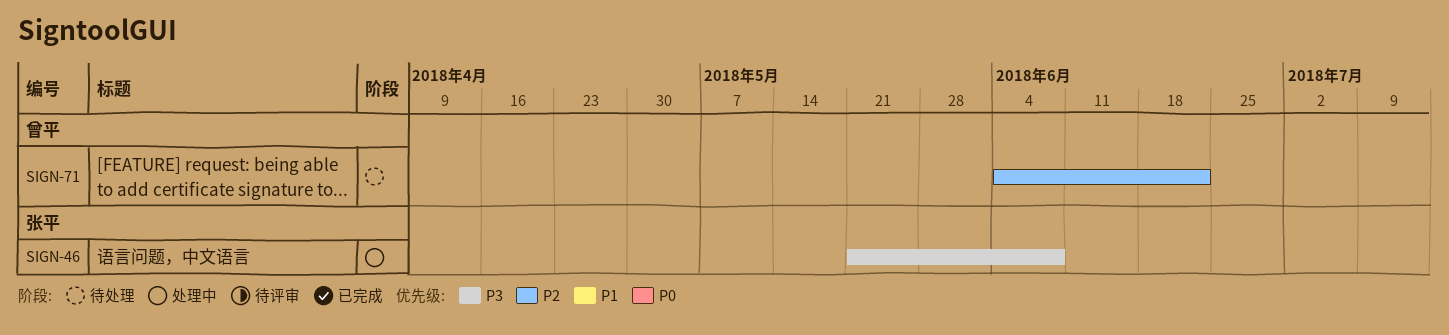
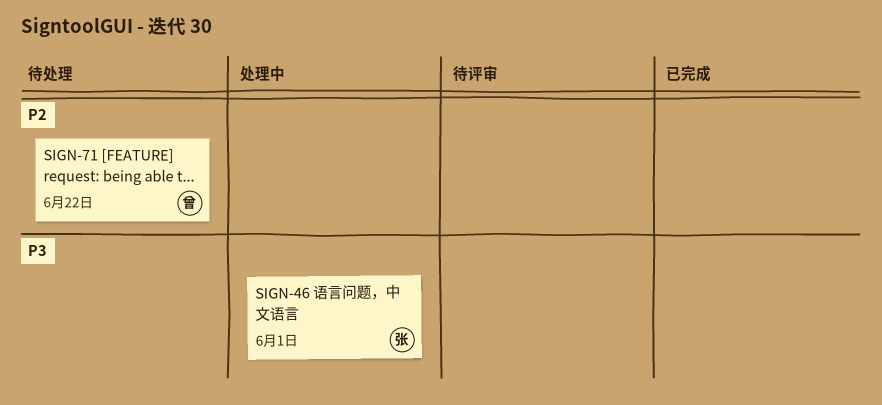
SIGN-46, due: Jun 8 -> Jun 1

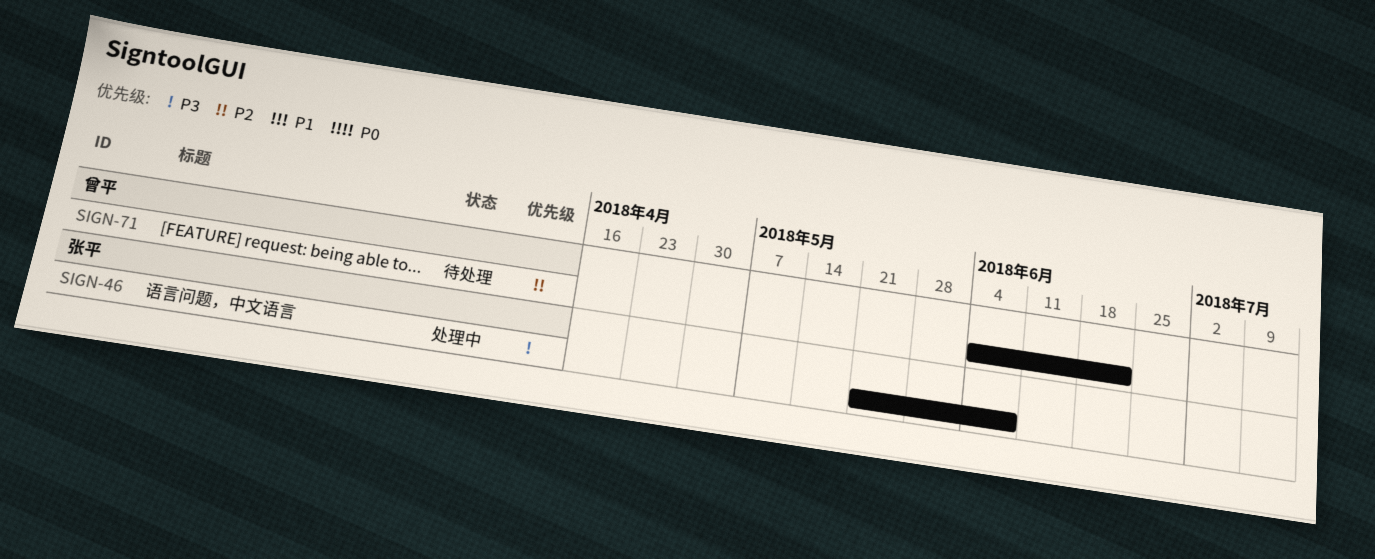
SIGN-46, due: Jun 1 -> Jun 8

